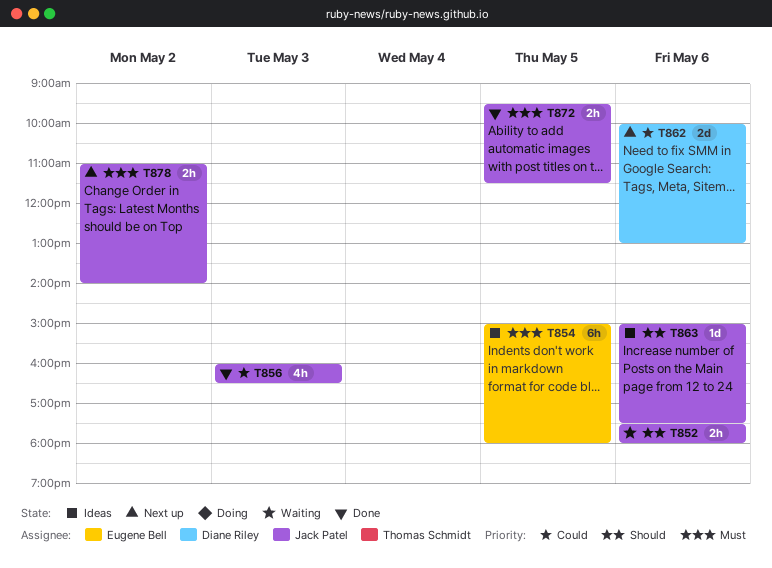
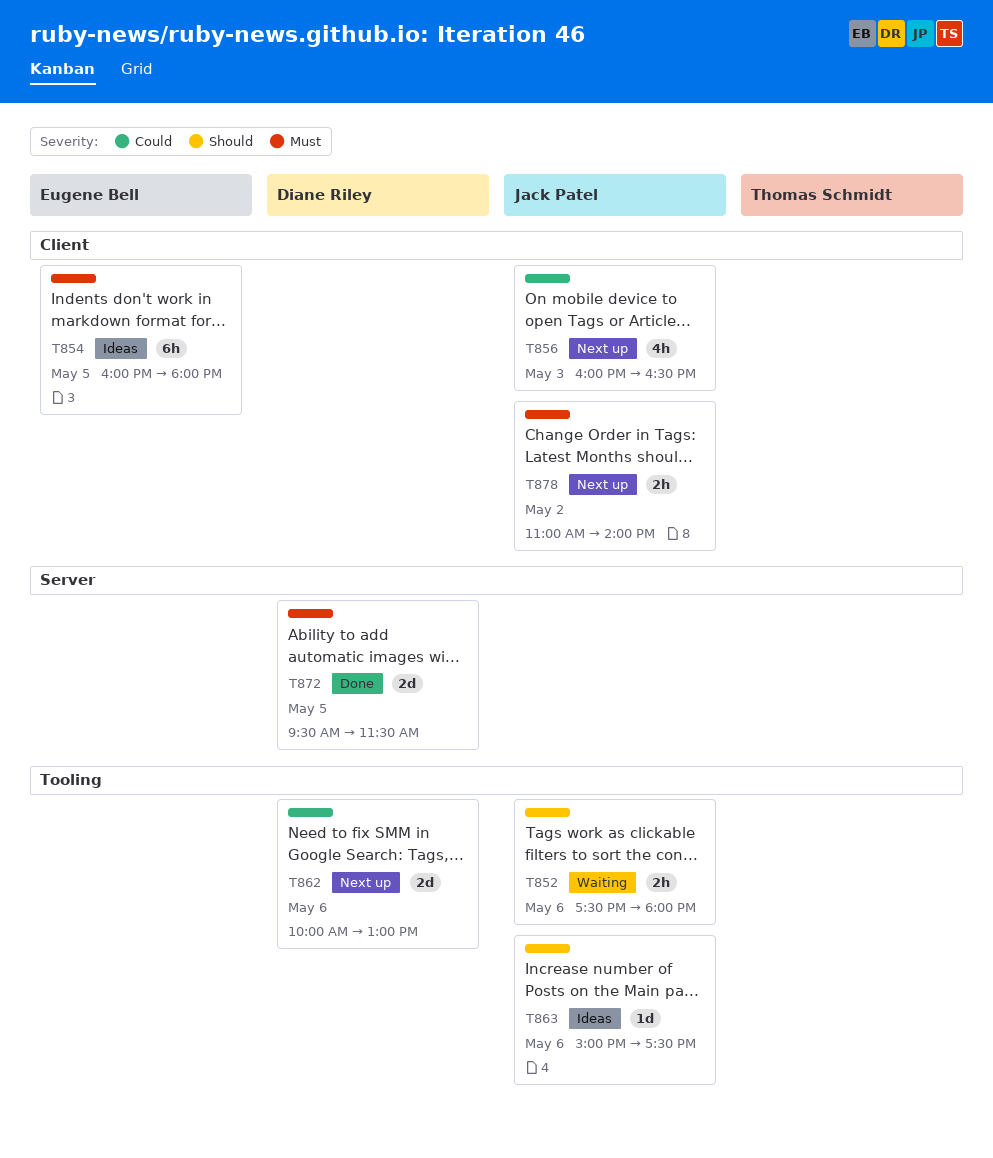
T854, begins: 15:00 -> 16:00
T856, status: Done -> Next up
T872, owner: Jack Patel -> Diane Riley
T872, estimate: 2h -> 2d

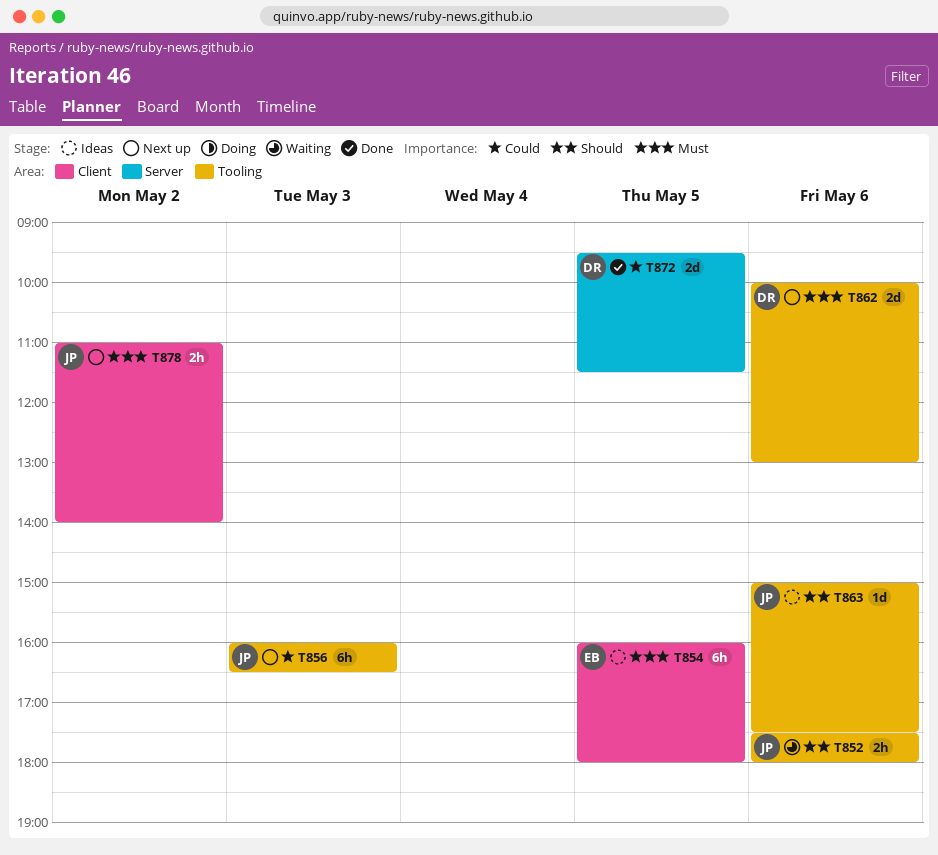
T856, label: Client -> Tooling
T856, estimate: 4h -> 6h
T862, priority: Could -> Must
T872, priority: Must -> Could

